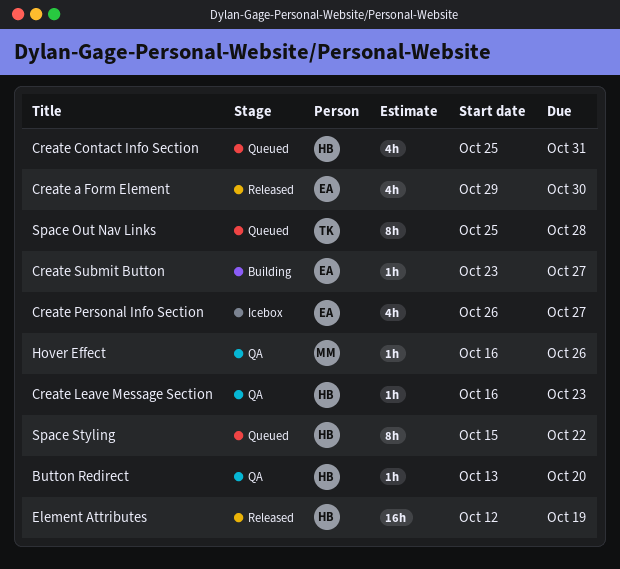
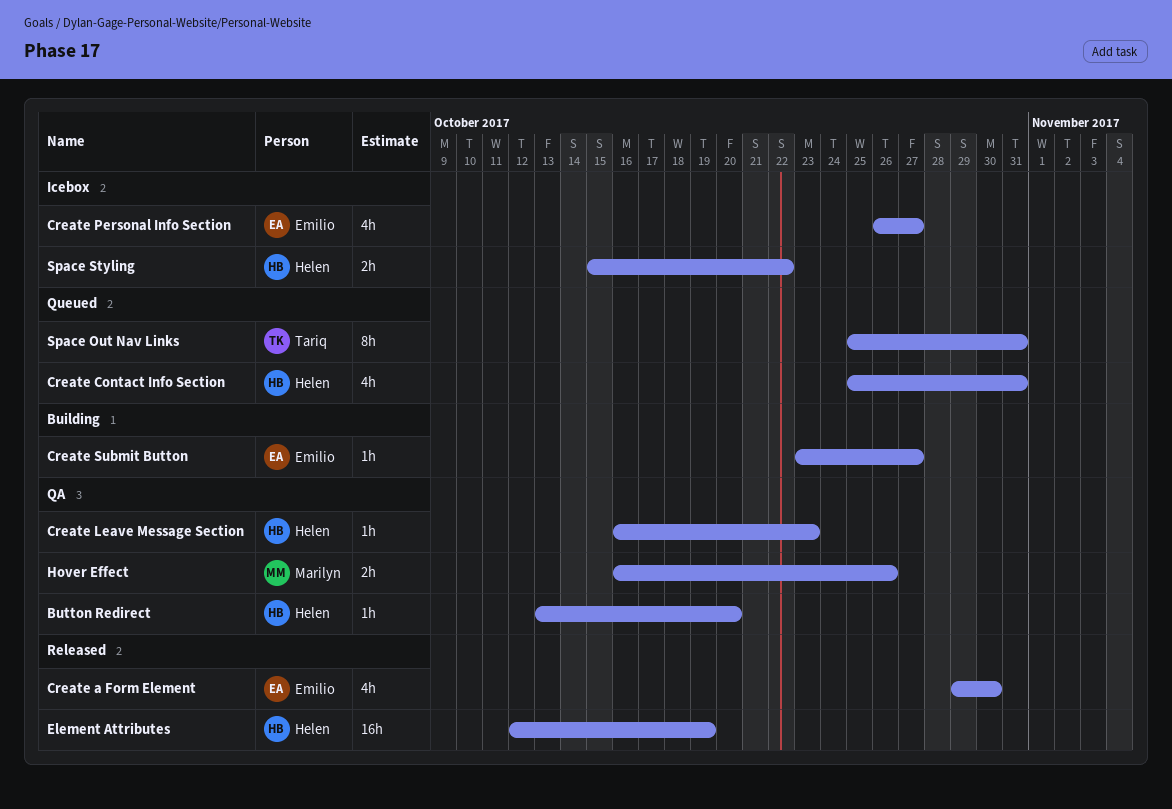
Hover Effect, estimate: 1h -> 2h
Space Out Nav Links, due: Oct 28 -> Oct 31
Space Styling, status: Queued -> Icebox
Space Styling, estimate: 8h -> 2h

